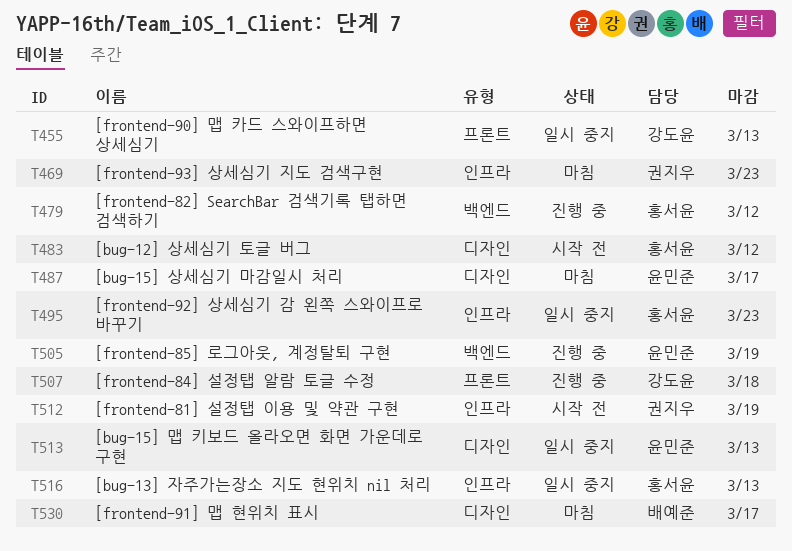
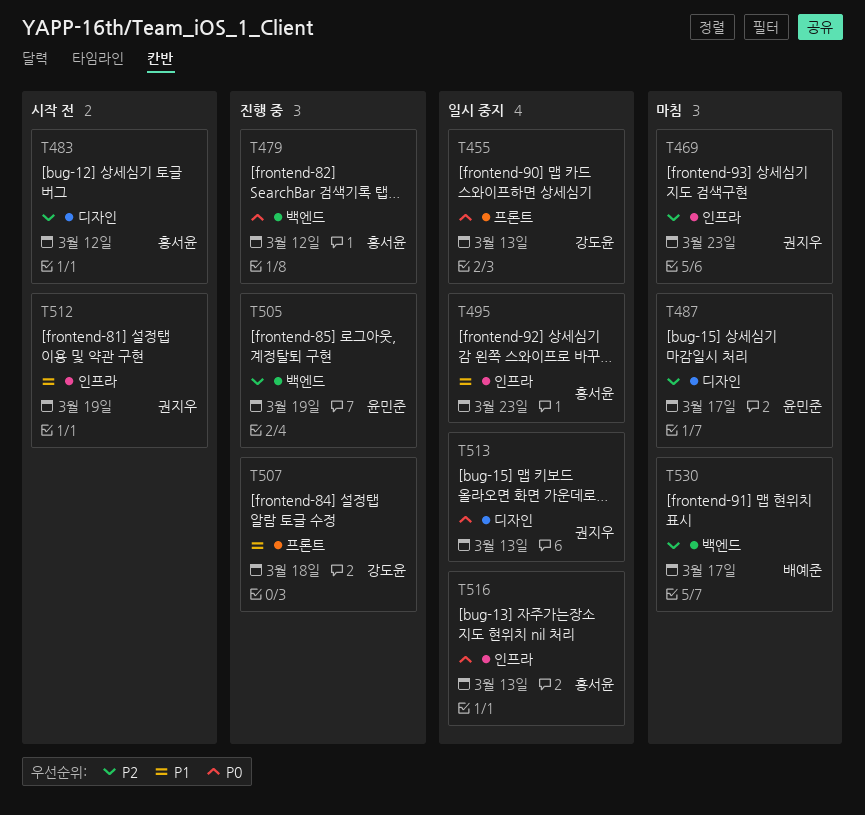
T513, owner: 윤민준 -> 권지우
T530, label: 디자인 -> 백엔드

